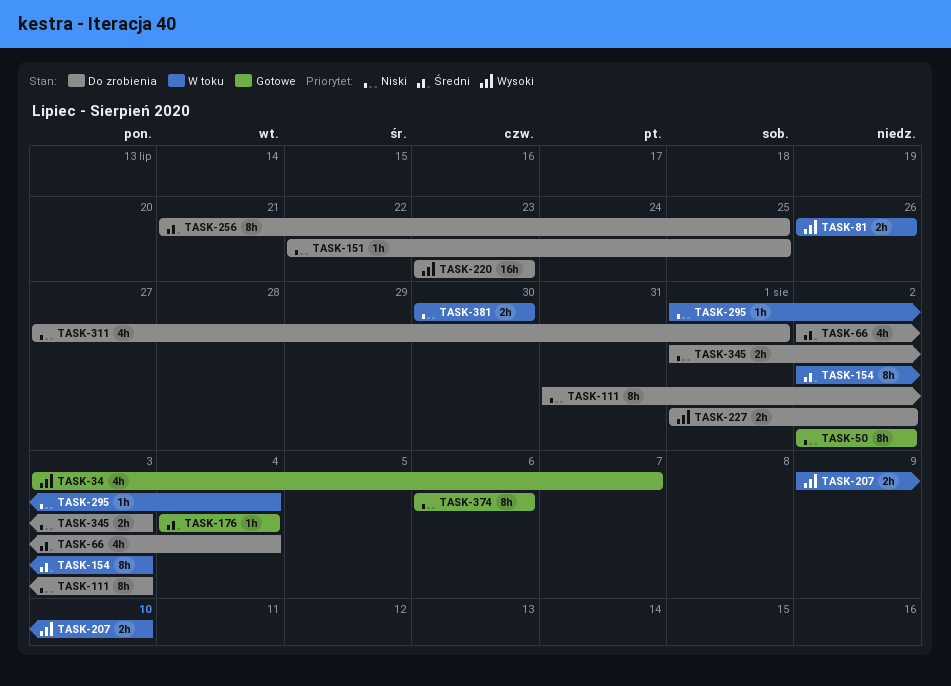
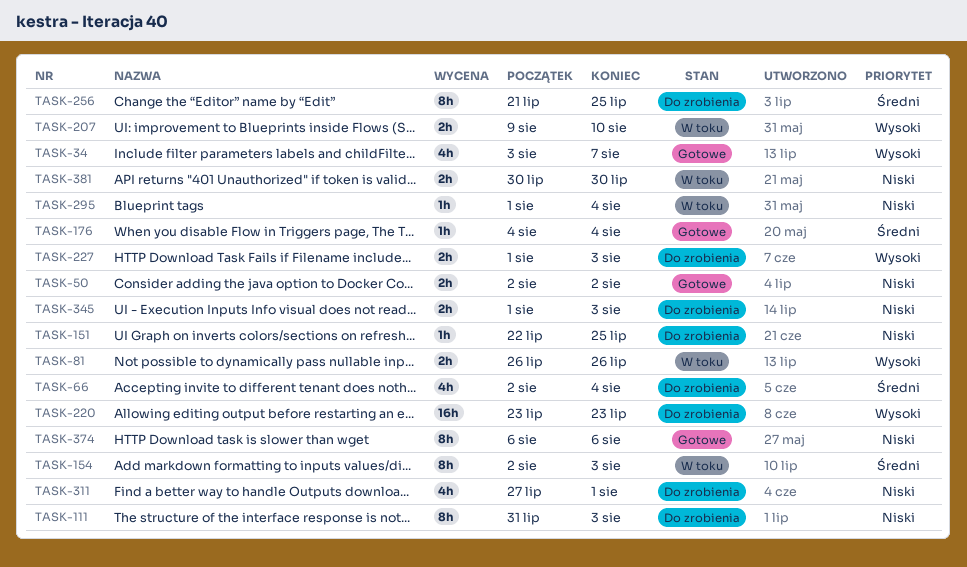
TASK-50, estimate: 8h -> 2h
TASK-227, due: Aug 2 -> Aug 3

